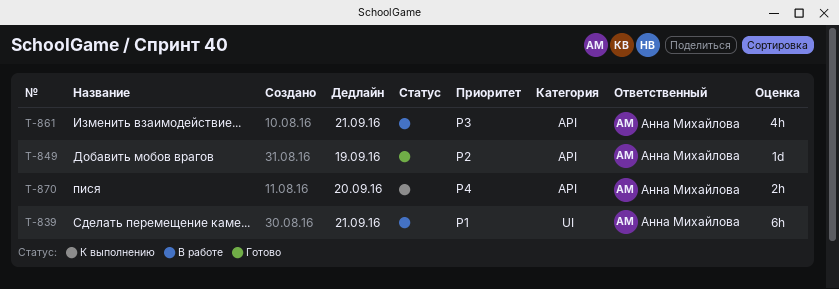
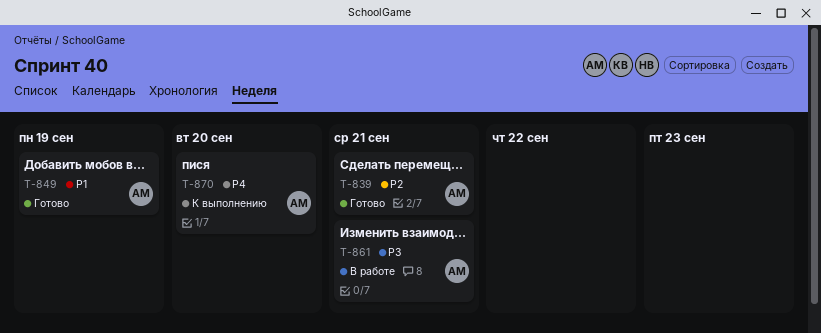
T-839, status: В работе -> Готово
T-839, priority: P1 -> P2
T-849, priority: P2 -> P1

